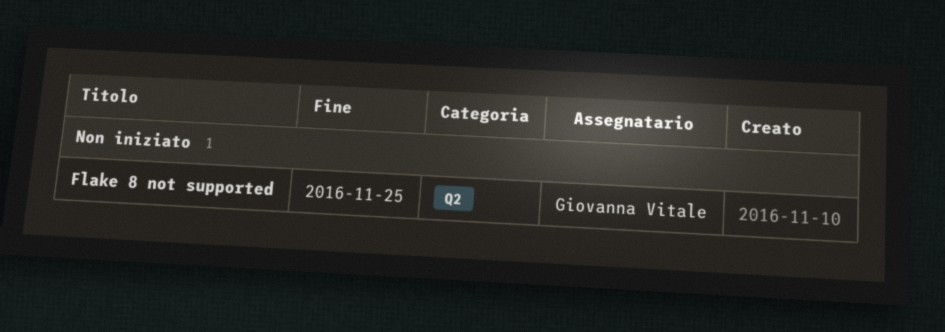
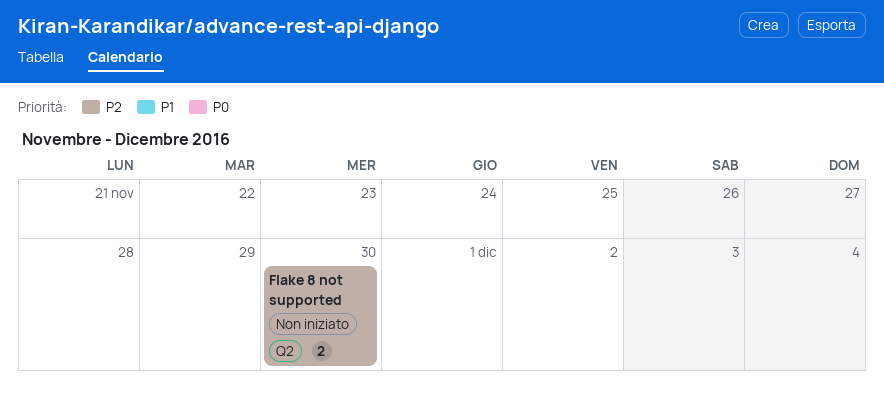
Flake 8 not supported, due: Nov 25 -> Nov 30

